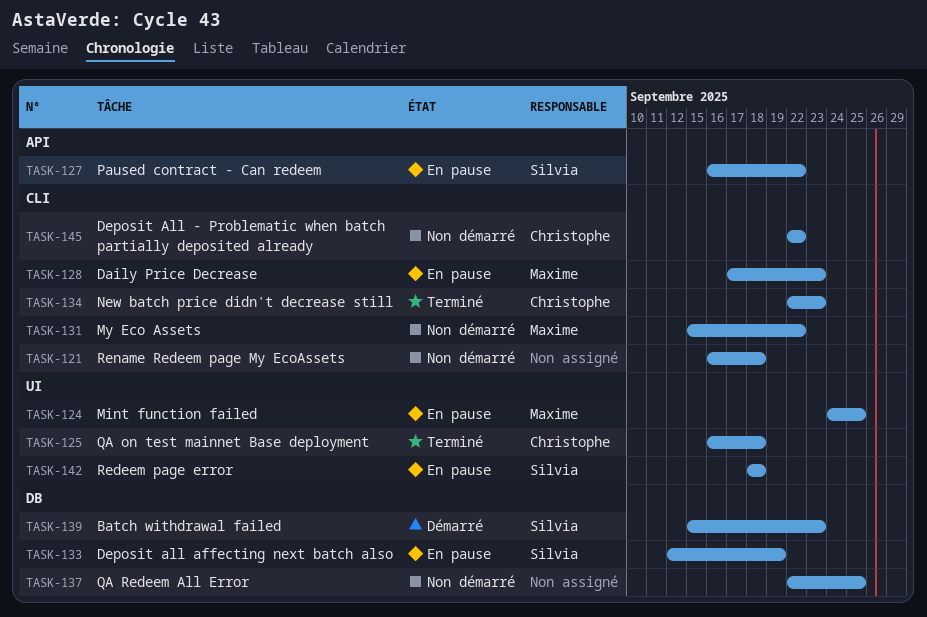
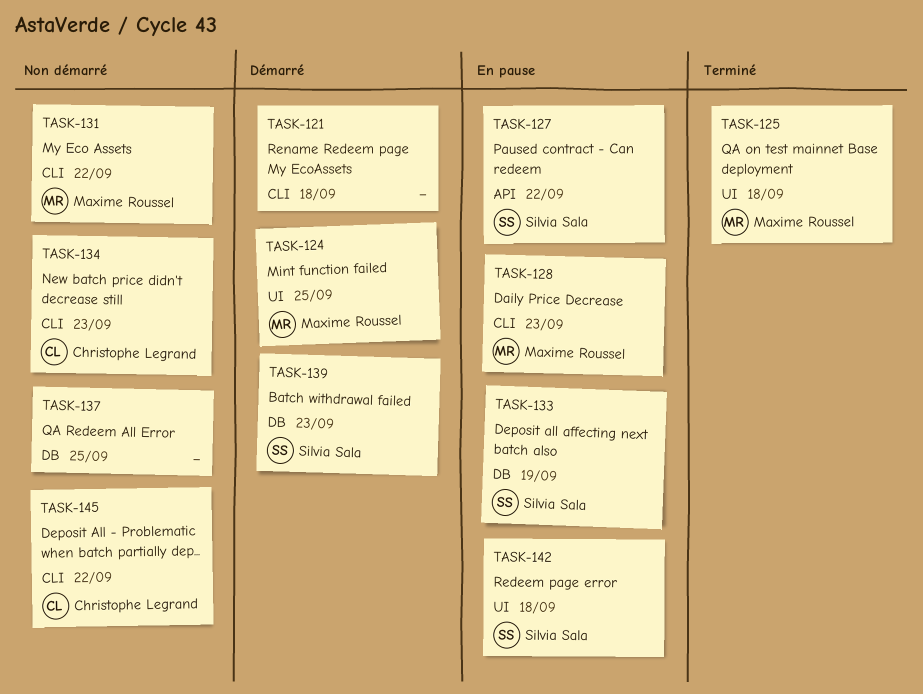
TASK-121, status: Non démarré -> Démarré
TASK-124, status: En pause -> Démarré
TASK-125, owner: Christophe Legrand -> Maxime Roussel
TASK-134, status: Terminé -> Non démarré

